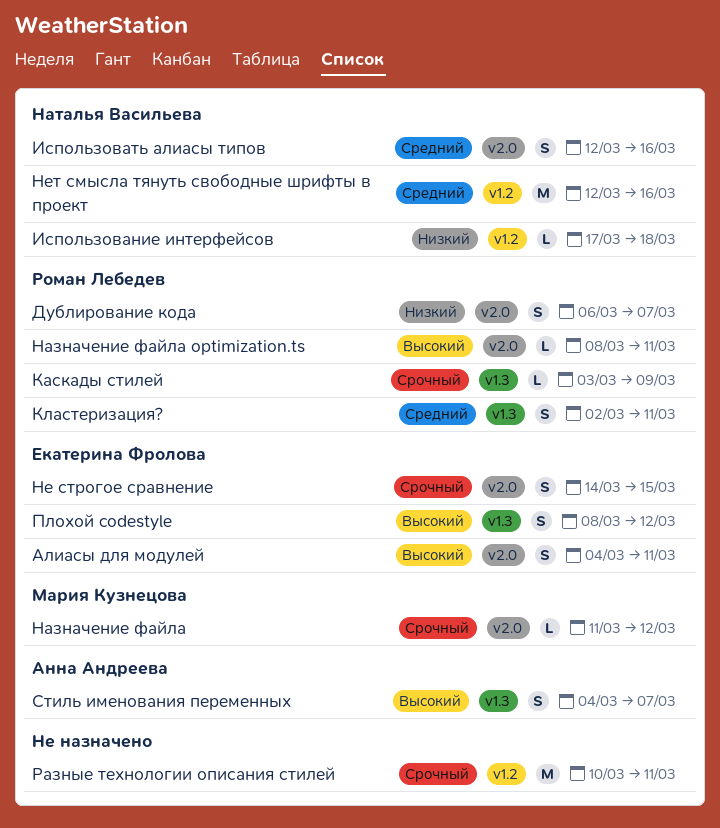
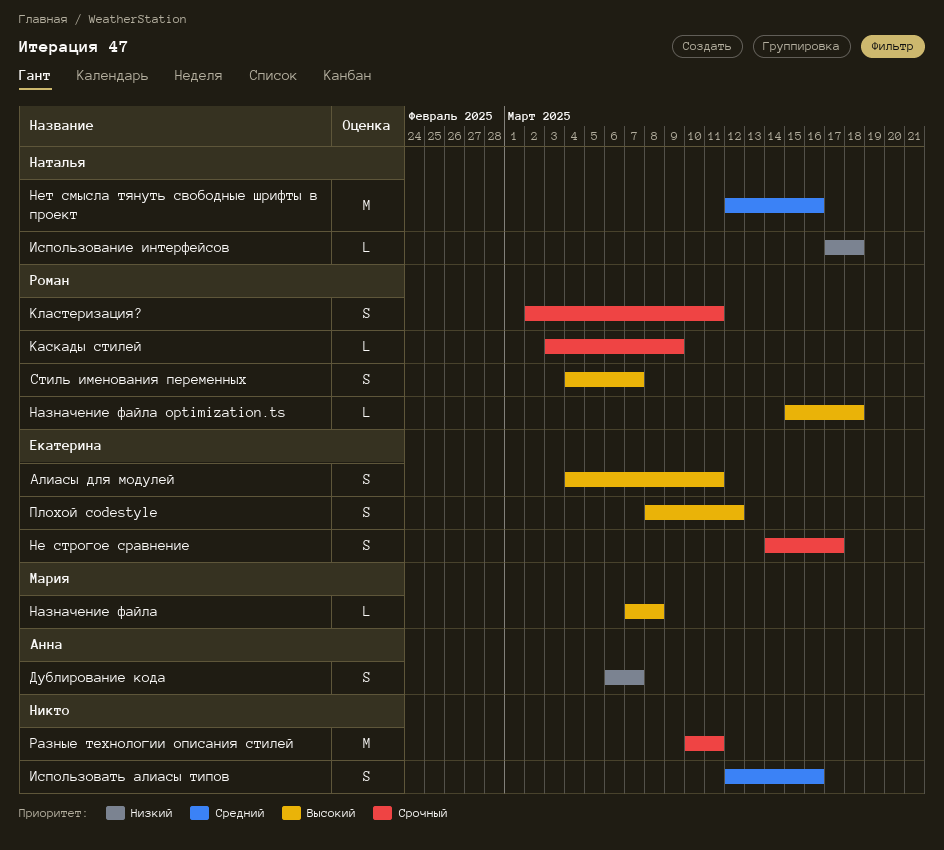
Дублирование кода, owner: Роман Лебедев -> Анна Андреева
Использовать алиасы типов, owner: Наталья Васильева -> none
Кластеризация?, priority: Средний -> Срочный
Назначение файла, priority: Срочный -> Высокий
Назначение файла, start: Mar 11 -> Mar 7
Назначение файла, due: Mar 12 -> Mar 8
Назначение файла optimization.ts, start: Mar 8 -> Mar 15
Назначение файла optimization.ts, due: Mar 11 -> Mar 18
Не строгое сравнение, due: Mar 15 -> Mar 17
Стиль именования переменных, owner: Анна Андреева -> Роман Лебедев

